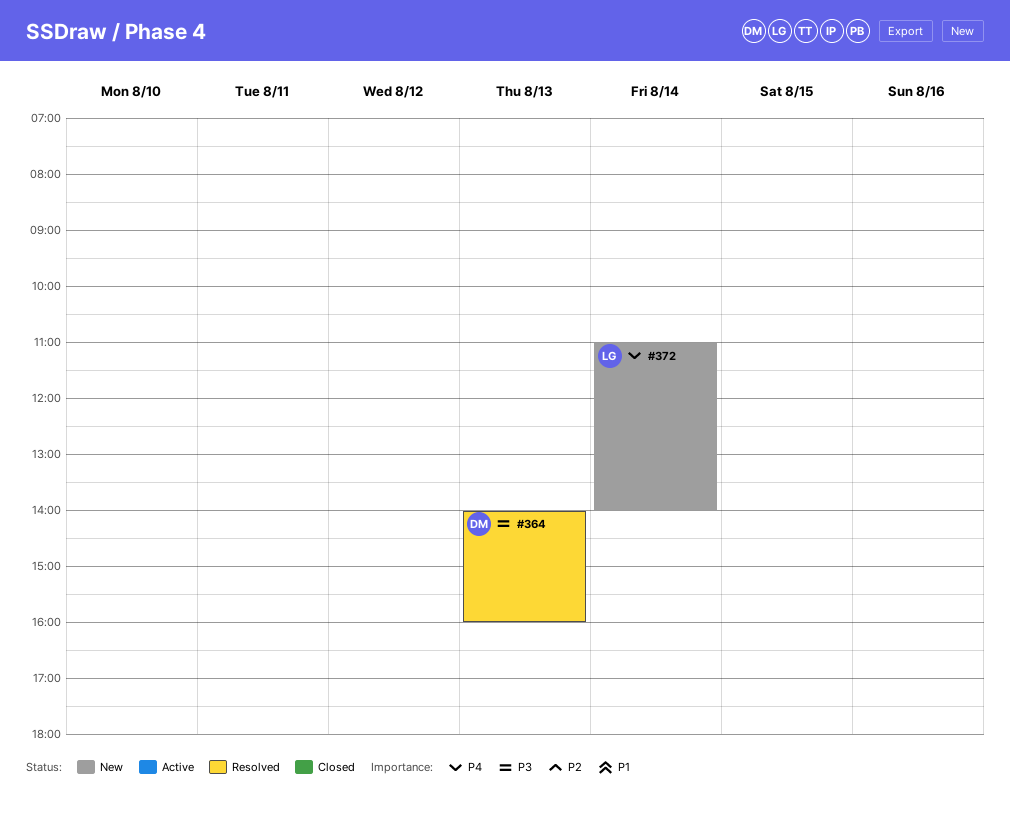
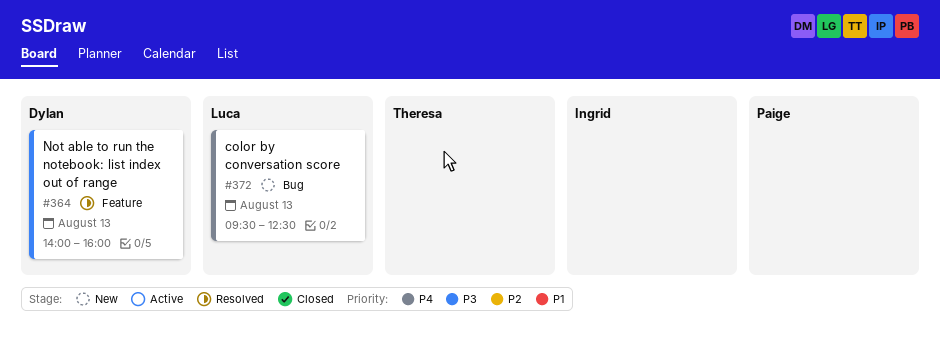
#372, day: Aug 14 -> Aug 13
#372, begins: 11:00 -> 09:30
#372, ends: 14:00 -> 12:30

